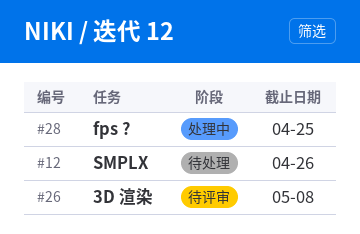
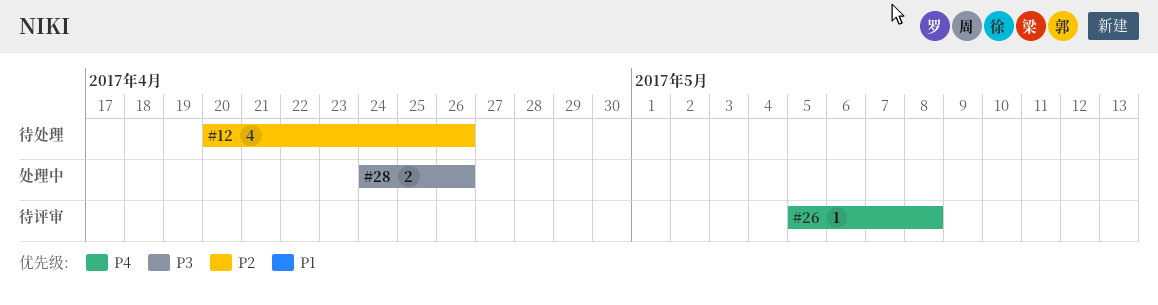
#28, due: Apr 25 -> Apr 26

